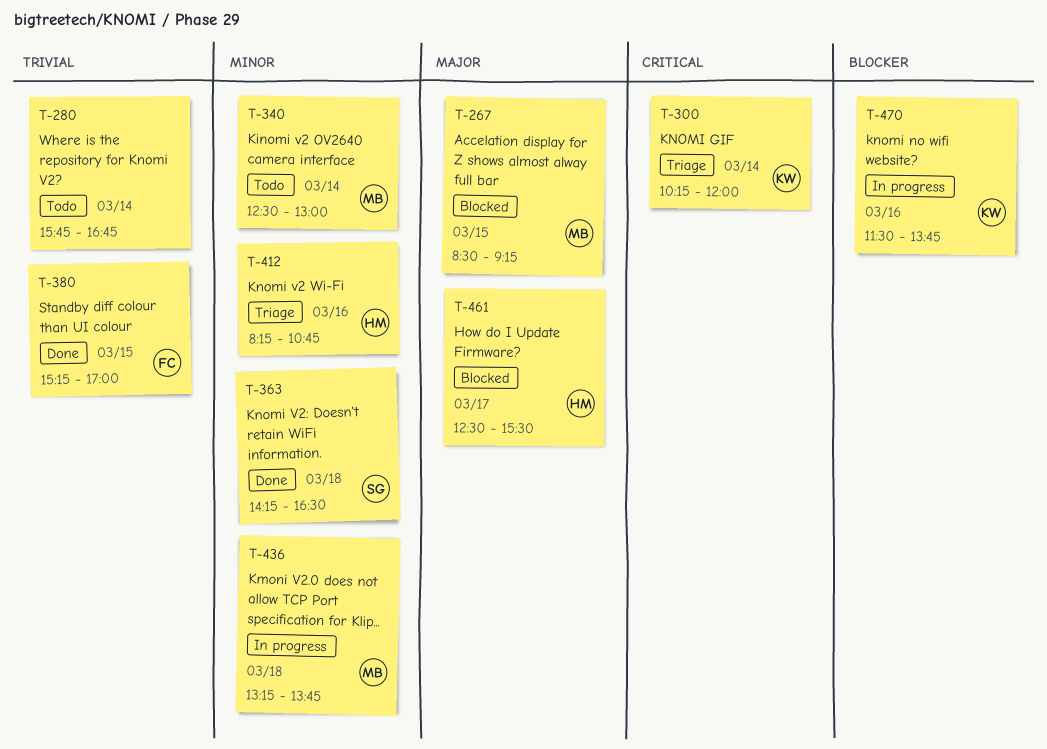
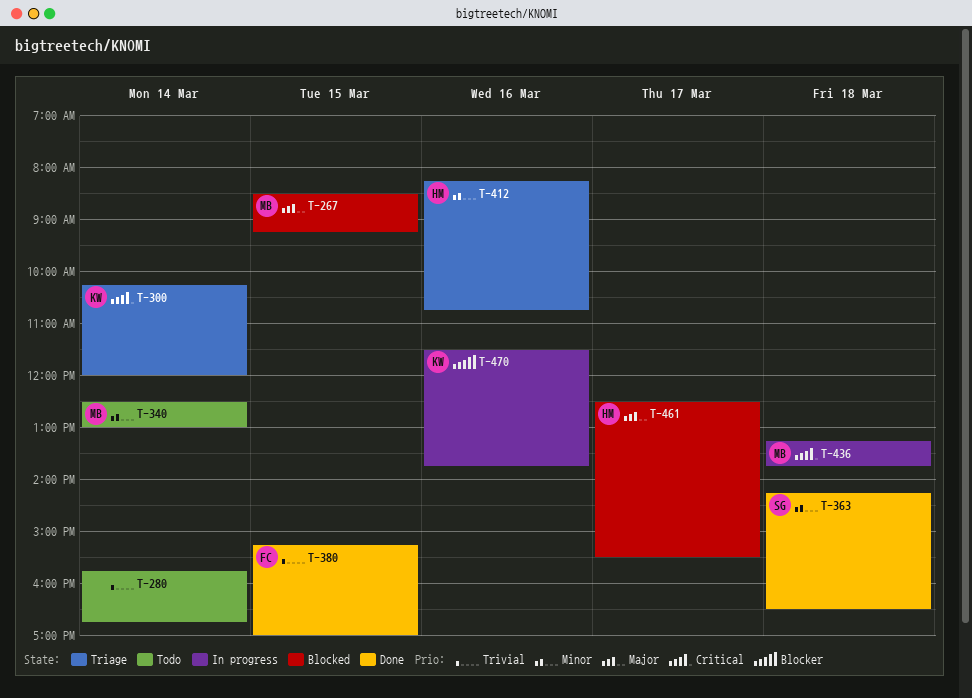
T-436, priority: Minor -> Critical

